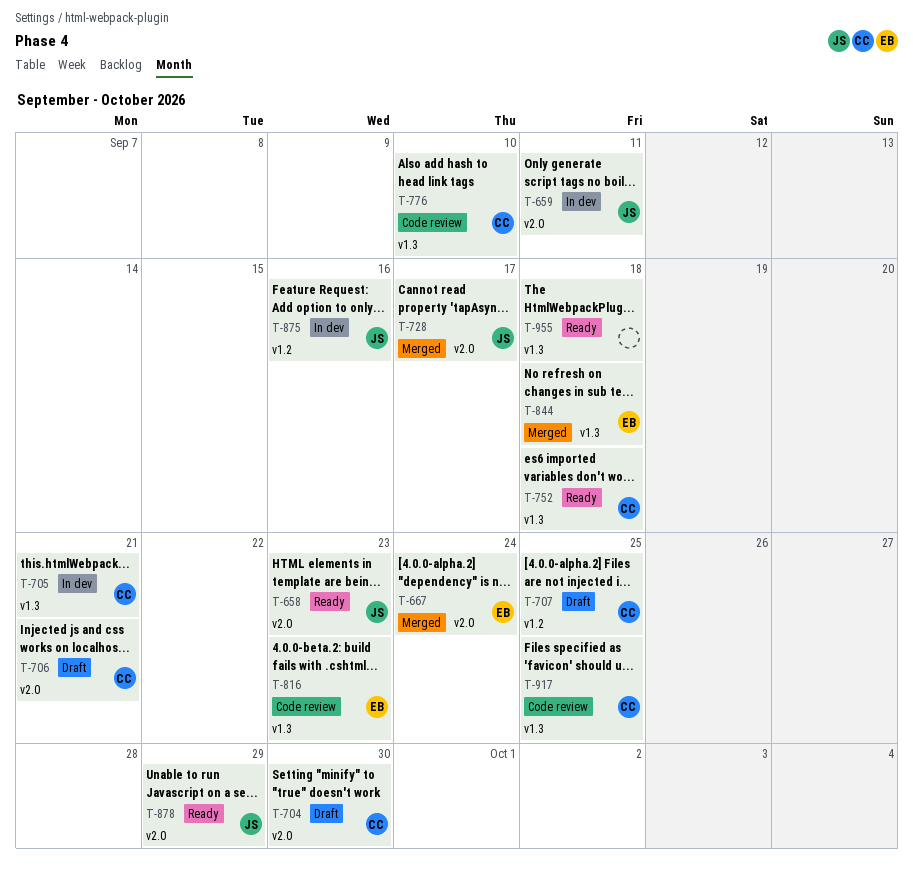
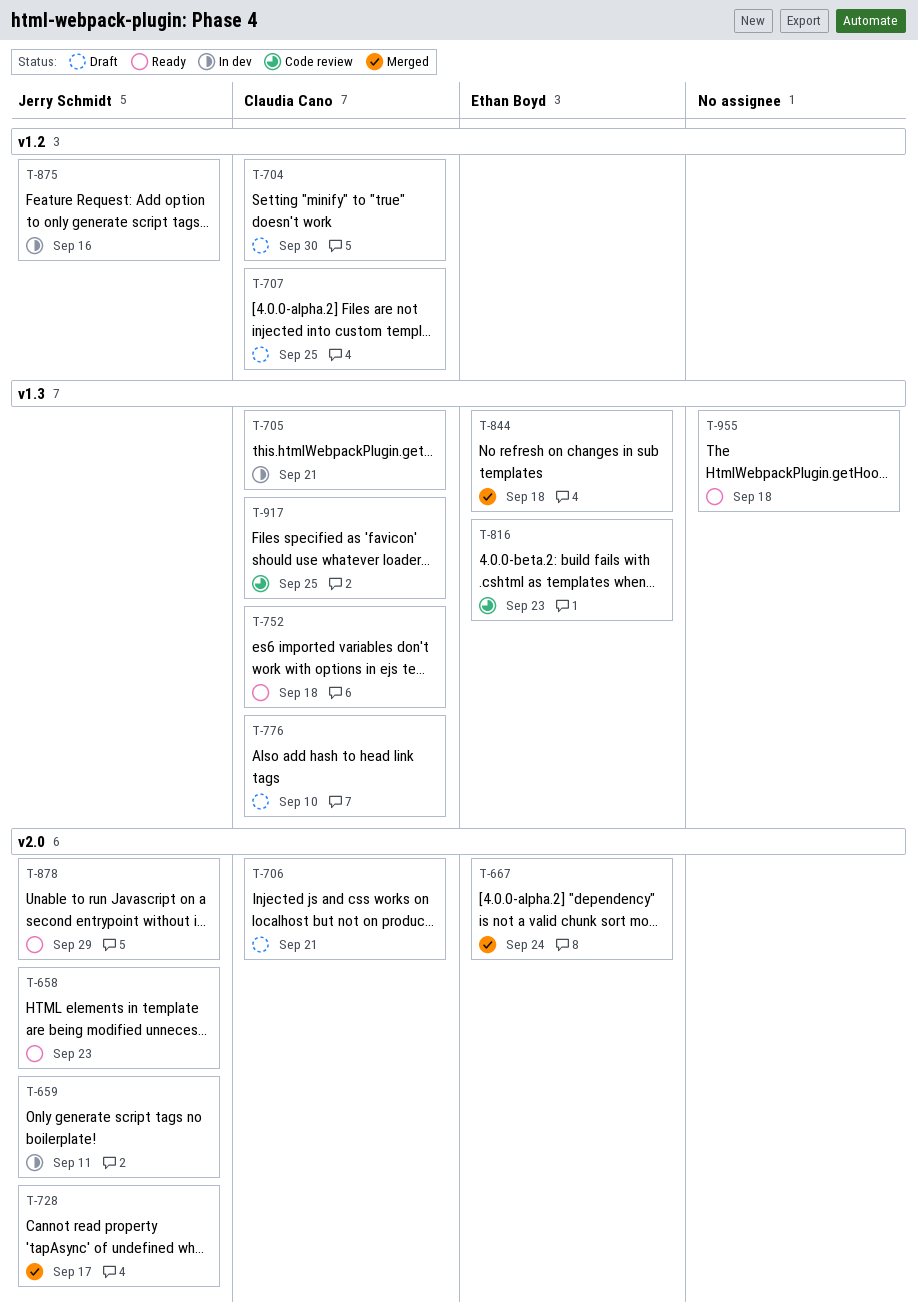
T-704, label: v2.0 -> v1.2
T-776, status: Code review -> Draft

